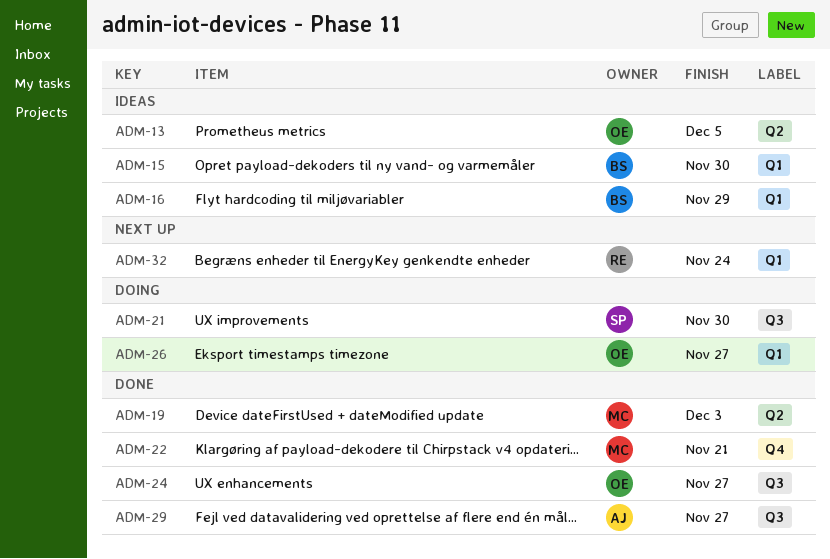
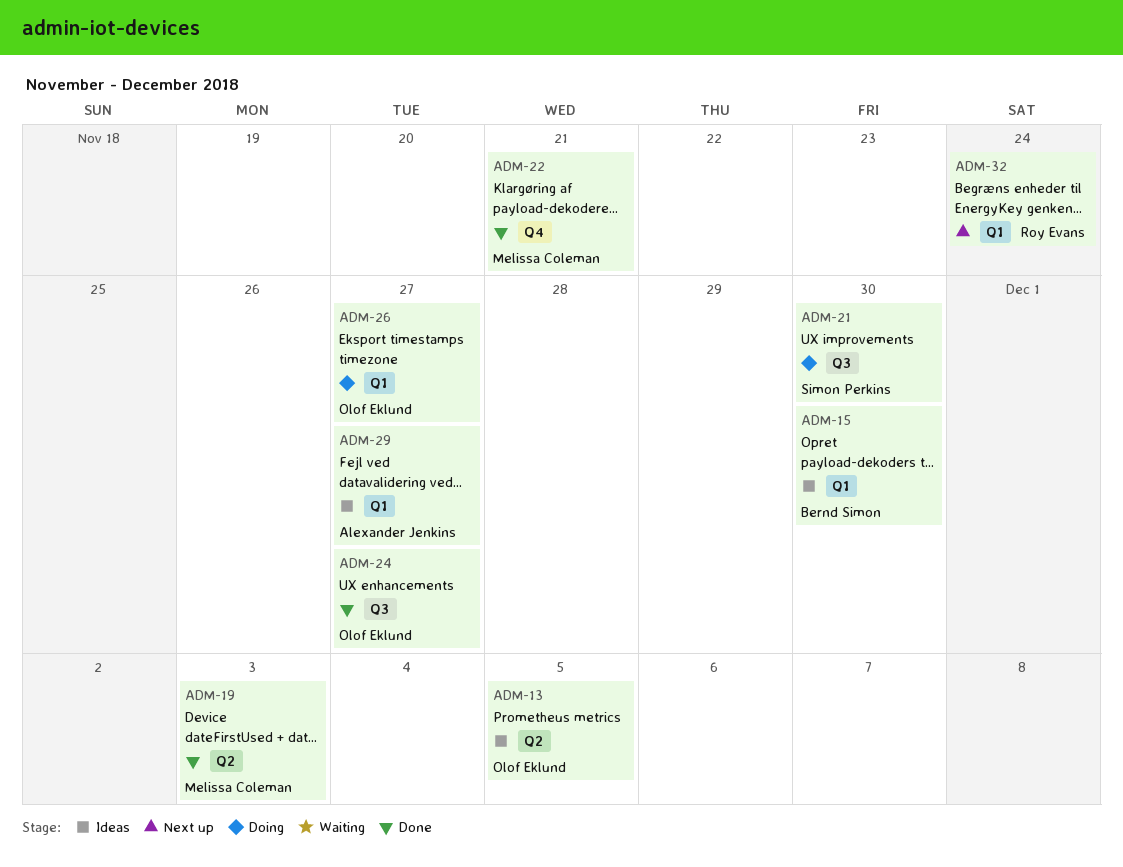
ADM-16: present -> none
ADM-29, status: Done -> Ideas
ADM-29, label: Q3 -> Q1

